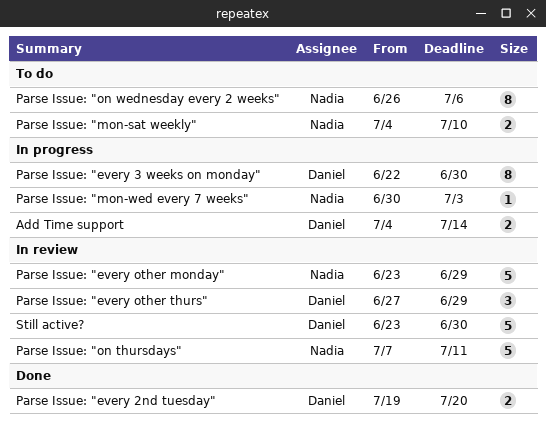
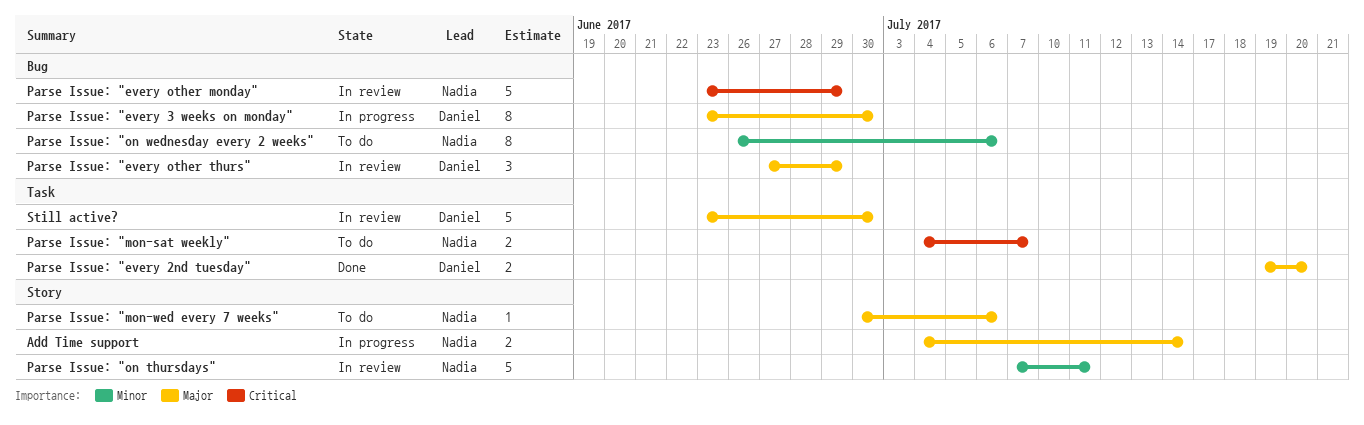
Add Time support, owner: Daniel -> Nadia
Parse Issue: "every 3 weeks on monday", start: Jun 22 -> Jun 23
Parse Issue: "mon-sat weekly", due: Jul 10 -> Jul 7
Parse Issue: "mon-wed every 7 weeks", status: In progress -> To do
Parse Issue: "mon-wed every 7 weeks", due: Jul 3 -> Jul 6

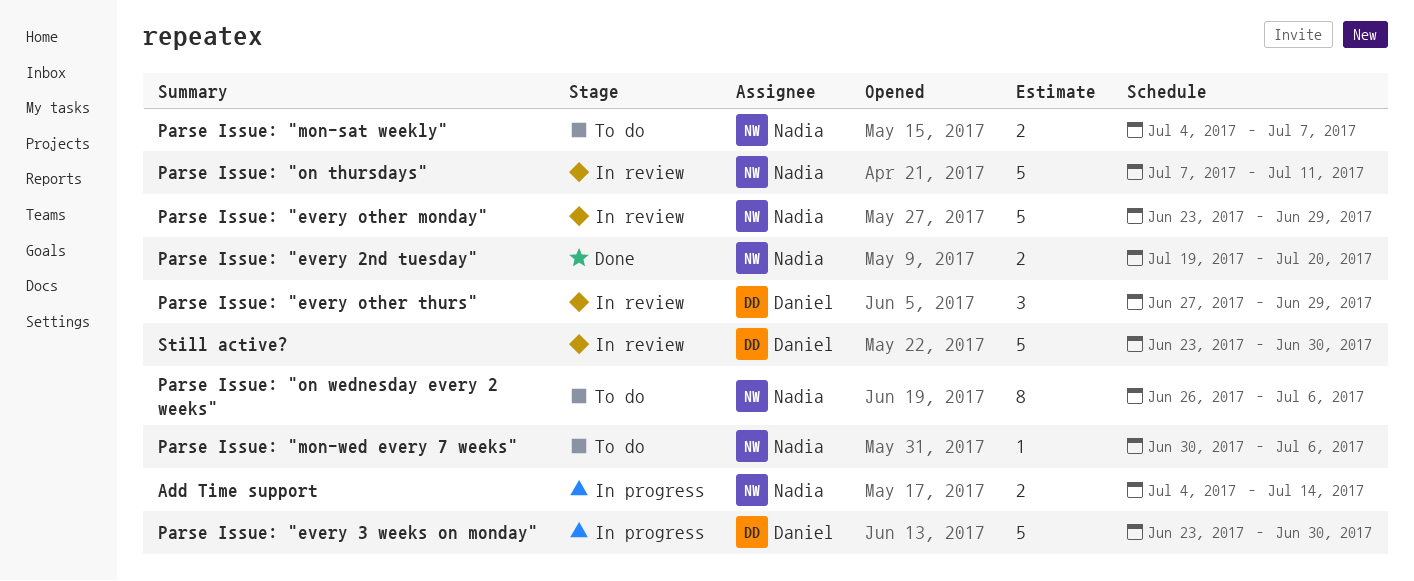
Parse Issue: "every 2nd tuesday", owner: Daniel -> Nadia
Parse Issue: "every 3 weeks on monday", estimate: 8 -> 5

